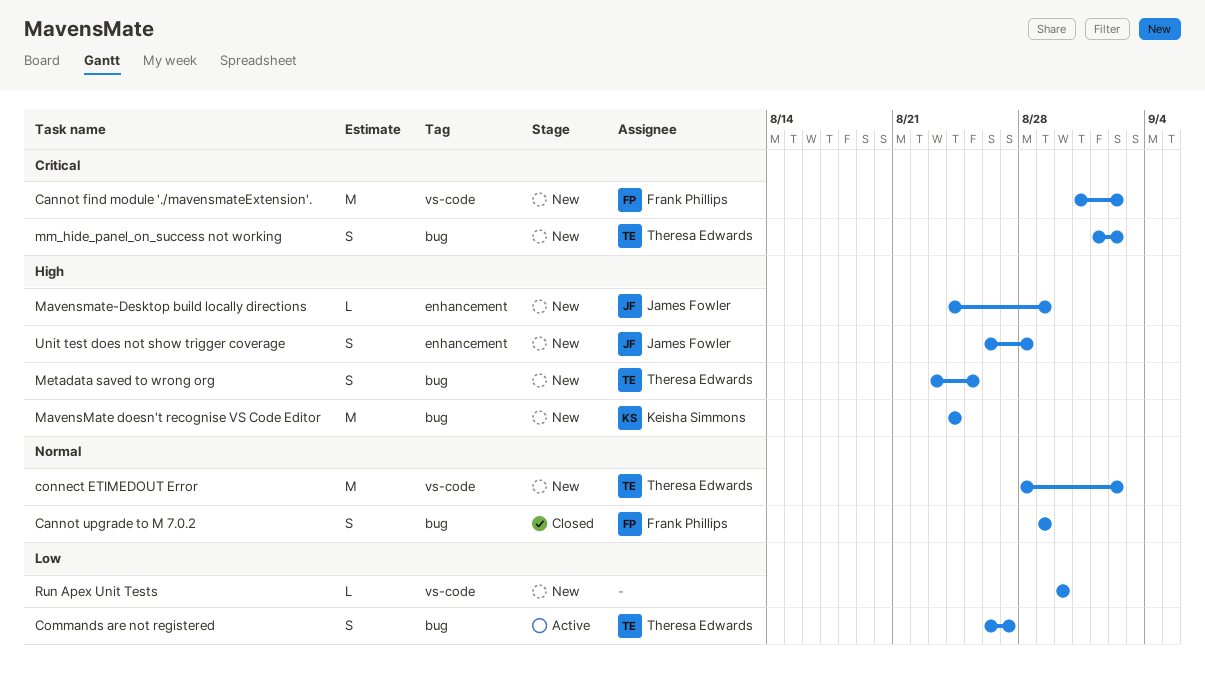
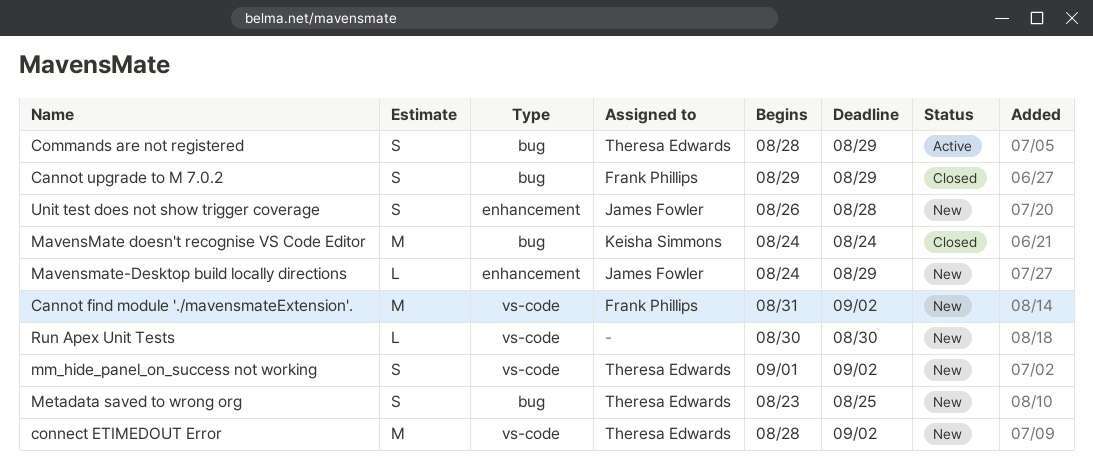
Commands are not registered, start: Aug 26 -> Aug 28
Commands are not registered, due: Aug 27 -> Aug 29
MavensMate doesn't recognise VS Code Editor, status: New -> Closed
mm_hide_panel_on_success not working, label: bug -> vs-code

